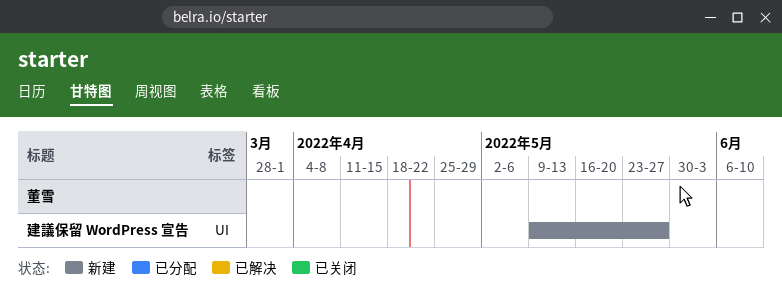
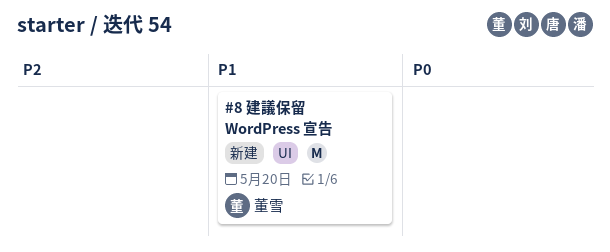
建議保留 WordPress 宣告, due: May 27 -> May 20

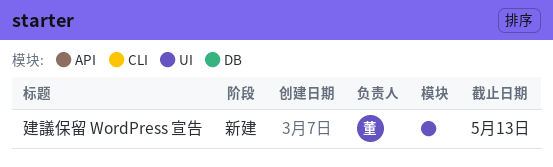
建議保留 WordPress 宣告, due: May 20 -> May 13

